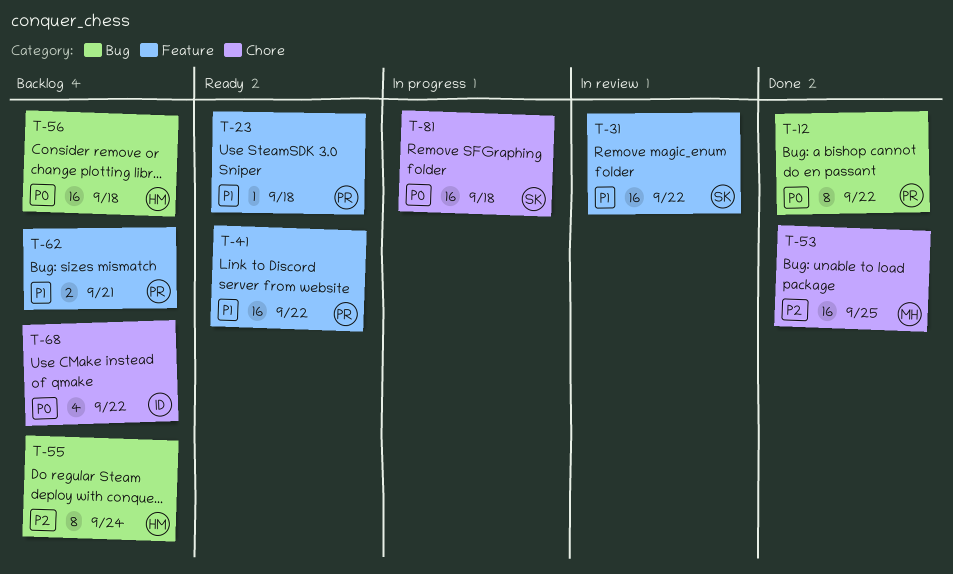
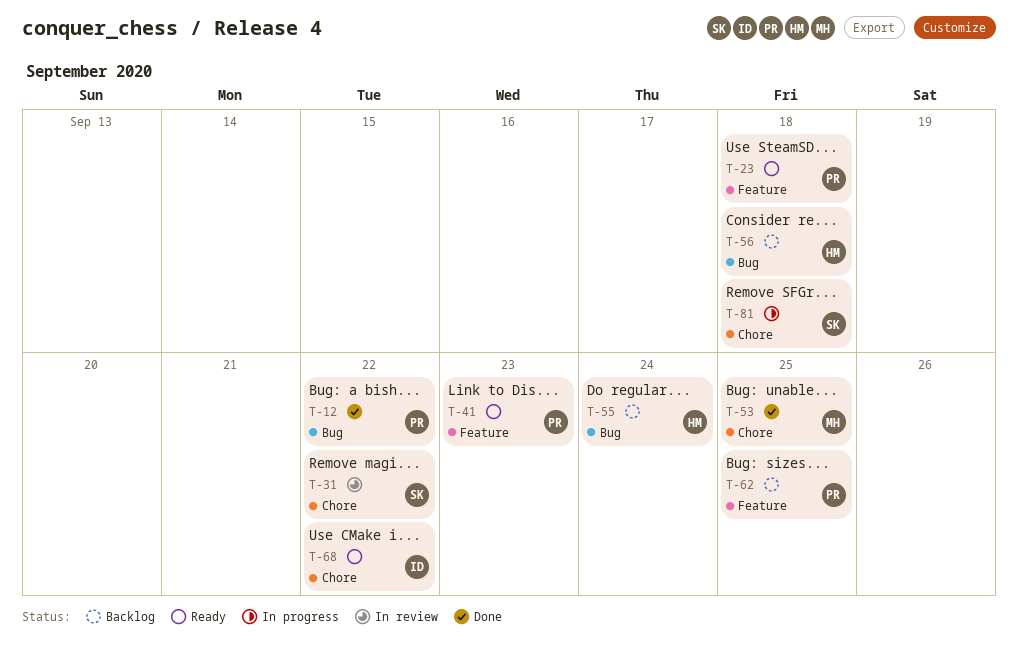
T-31, label: Feature -> Chore
T-41, due: Sep 22 -> Sep 23
T-62, due: Sep 21 -> Sep 25
T-68, status: Backlog -> Ready

